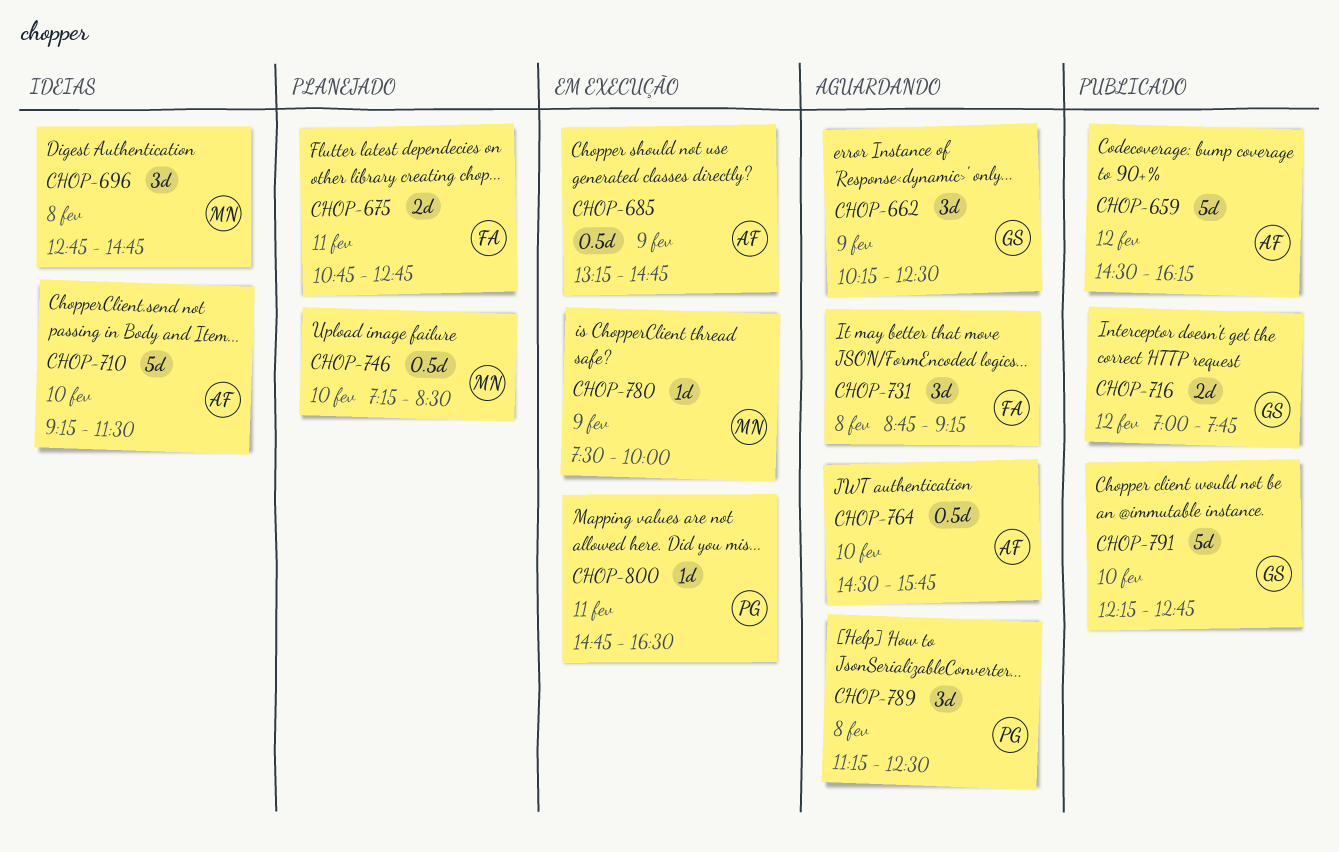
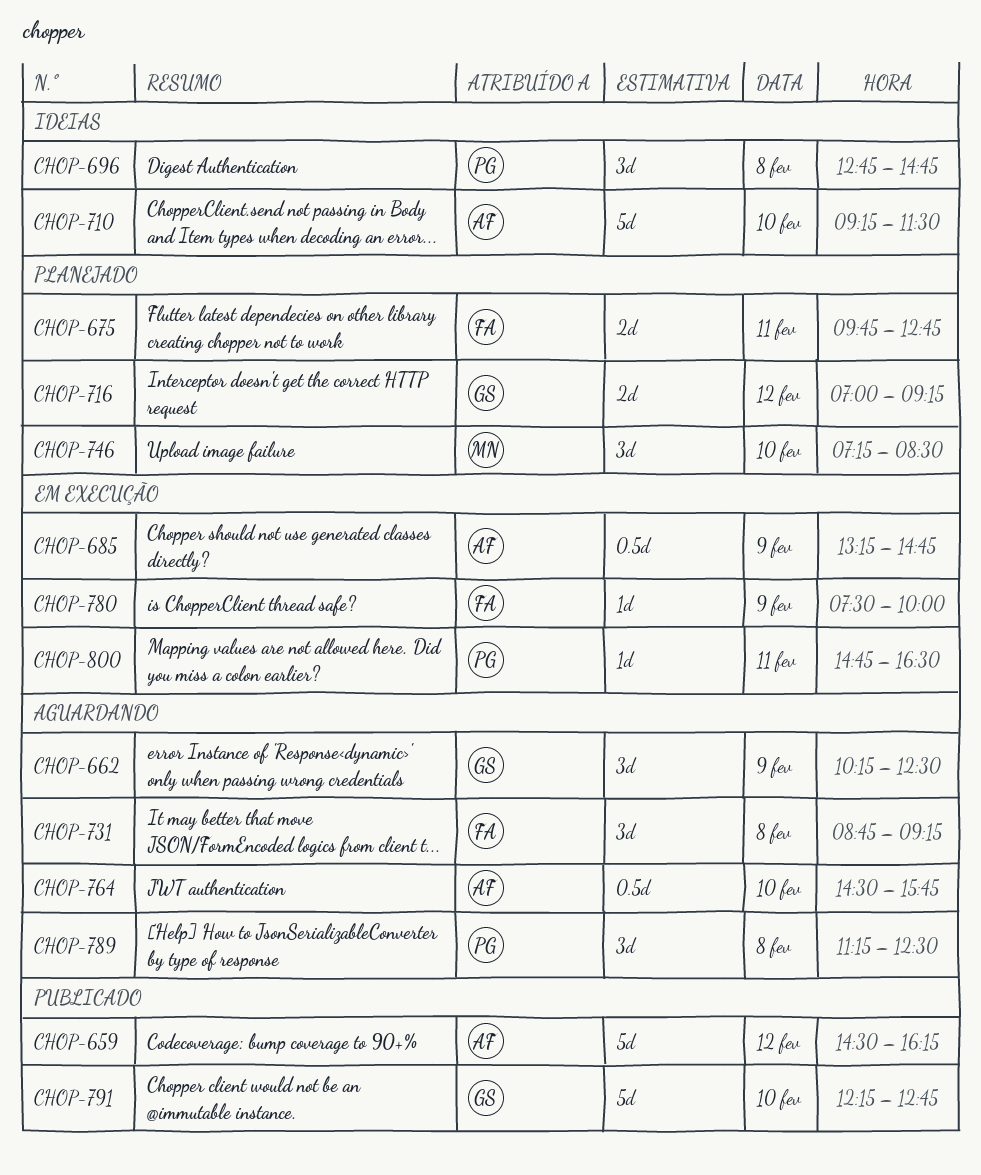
CHOP-675, begins: 10:45 -> 09:45
CHOP-696, owner: MN -> PG
CHOP-716, status: Publicado -> Planejado
CHOP-716, ends: 07:45 -> 09:15
CHOP-746, estimate: 0.5d -> 3d
CHOP-780, owner: MN -> FA

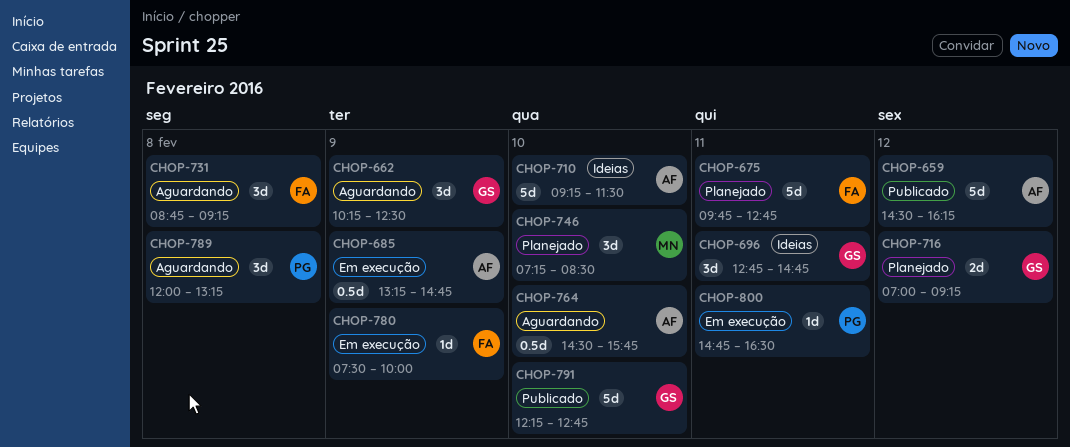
CHOP-675, estimate: 2d -> 5d
CHOP-696, owner: PG -> GS
CHOP-696, day: Feb 8 -> Feb 11
CHOP-789, begins: 11:15 -> 12:00
CHOP-789, ends: 12:30 -> 13:15

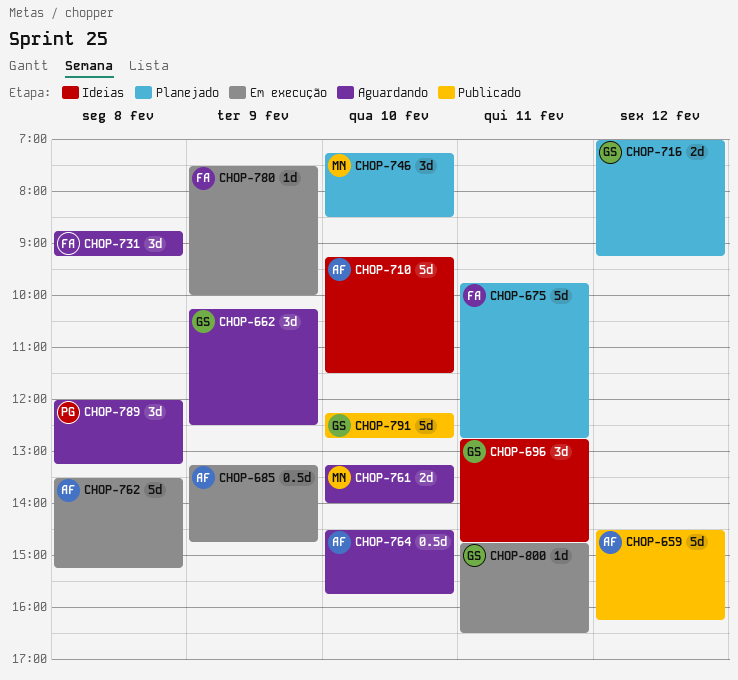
CHOP-761: none -> present
CHOP-762: none -> present
CHOP-800, owner: PG -> GS

